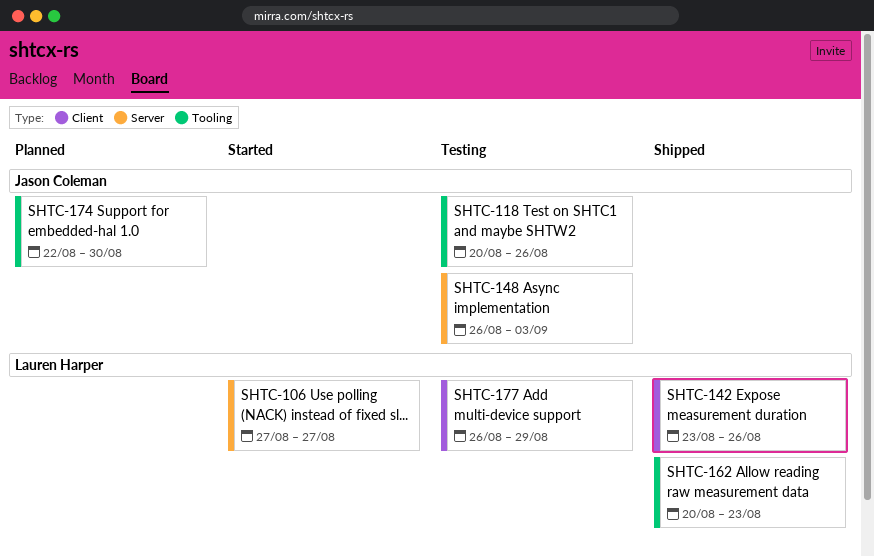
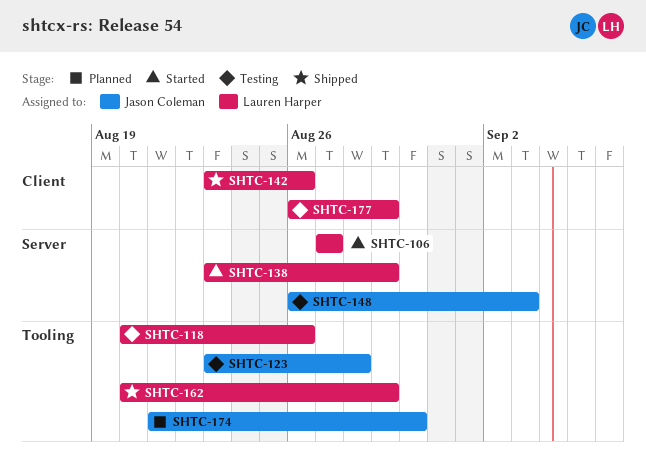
SHTC-118, owner: Jason Coleman -> Lauren Harper
SHTC-123: none -> present
SHTC-138: none -> present
SHTC-162, due: Aug 23 -> Aug 29
SHTC-174, start: Aug 22 -> Aug 21

